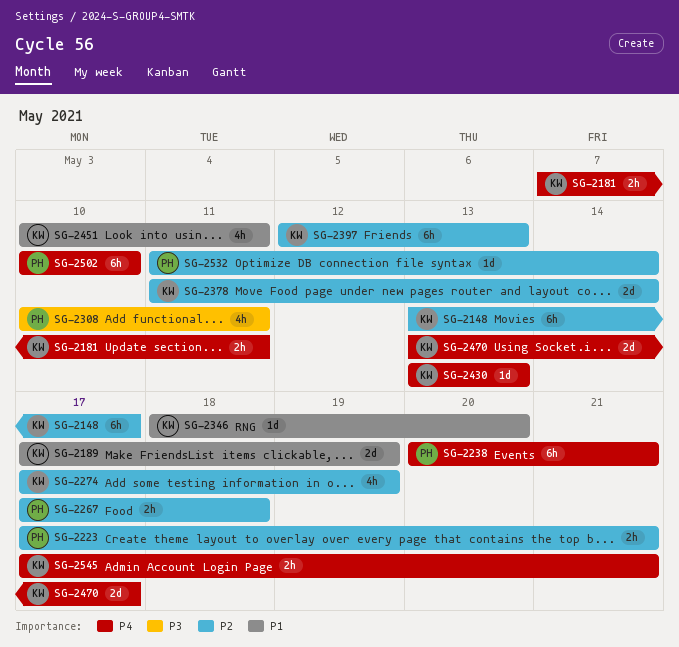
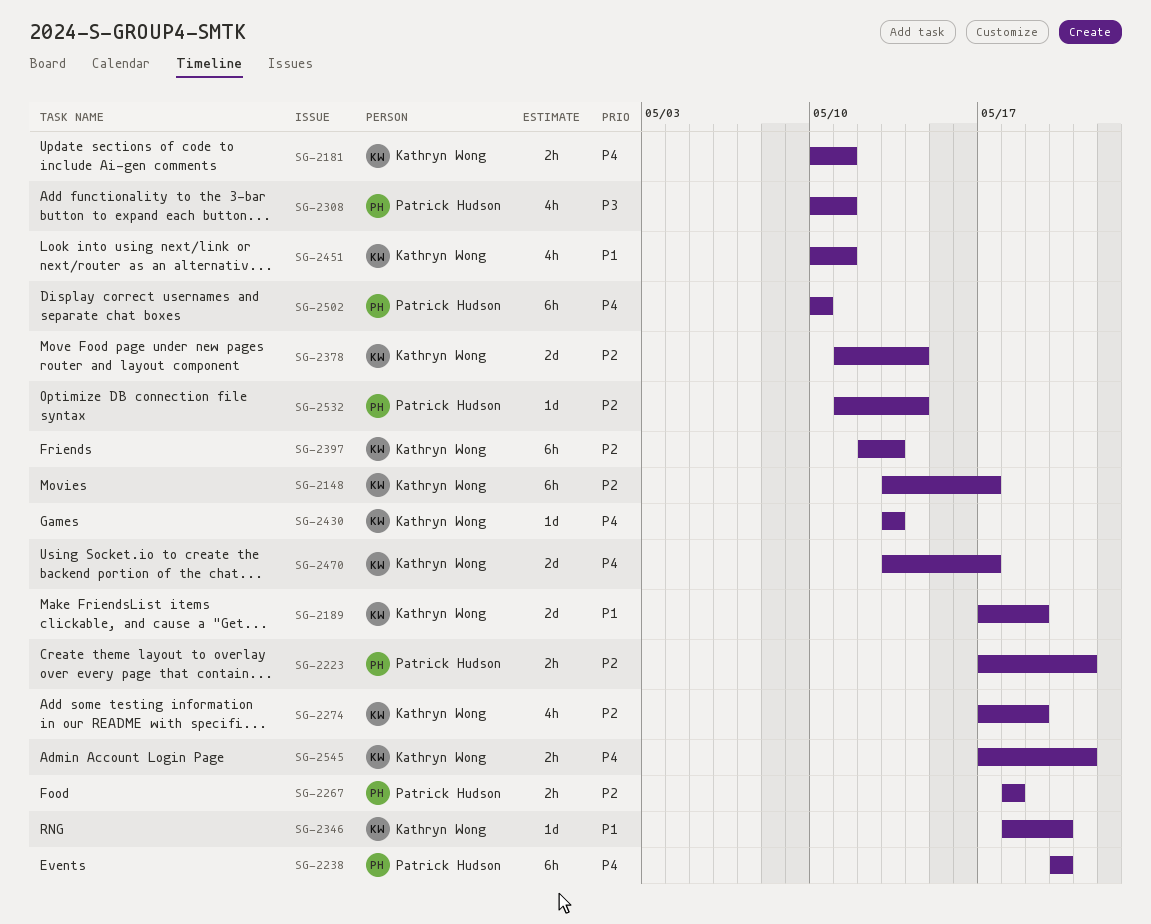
SG-2181, start: May 7 -> May 10
SG-2238, due: May 21 -> May 20
SG-2267, start: May 17 -> May 18

